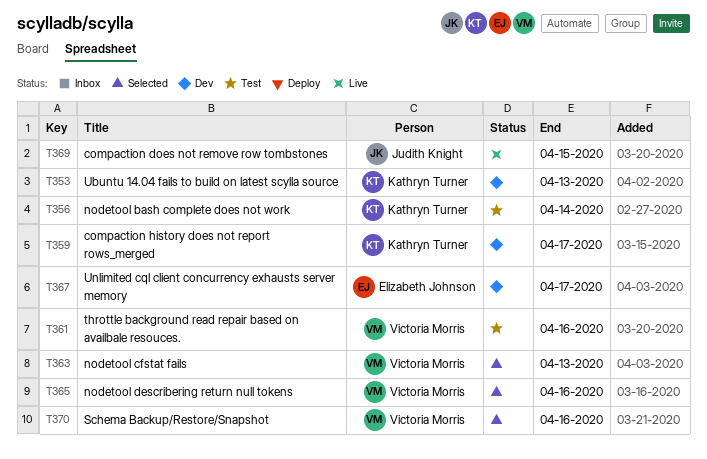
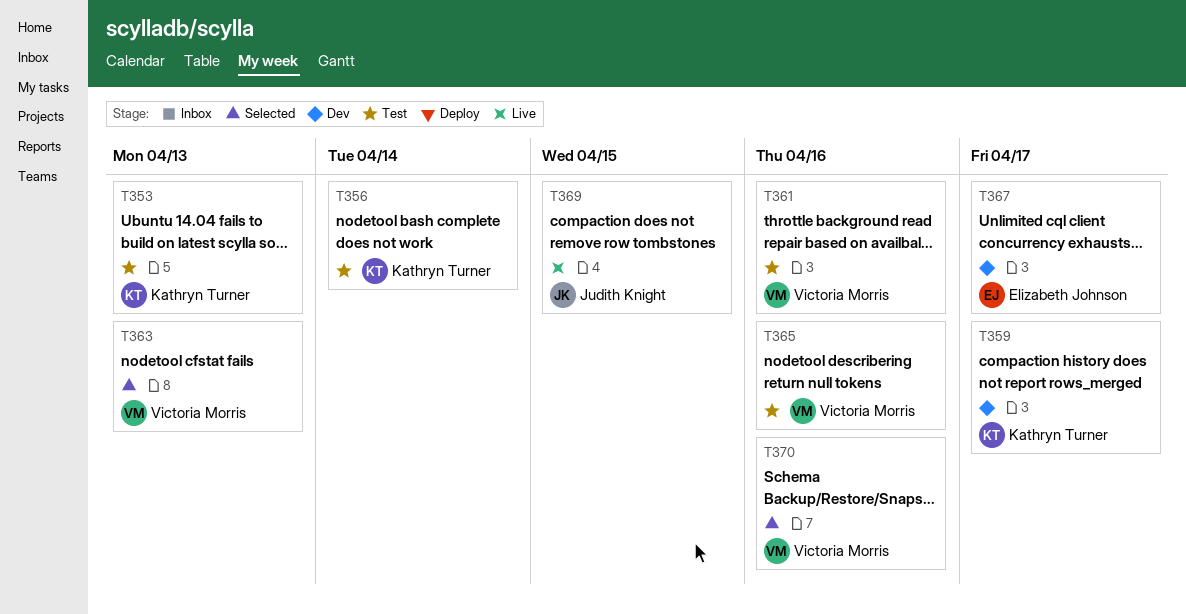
T353, status: Dev -> Test
T365, status: Selected -> Test

